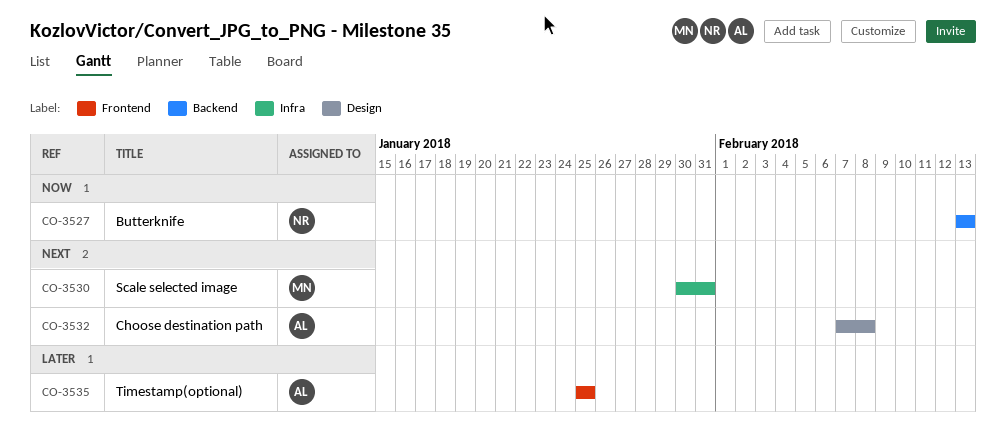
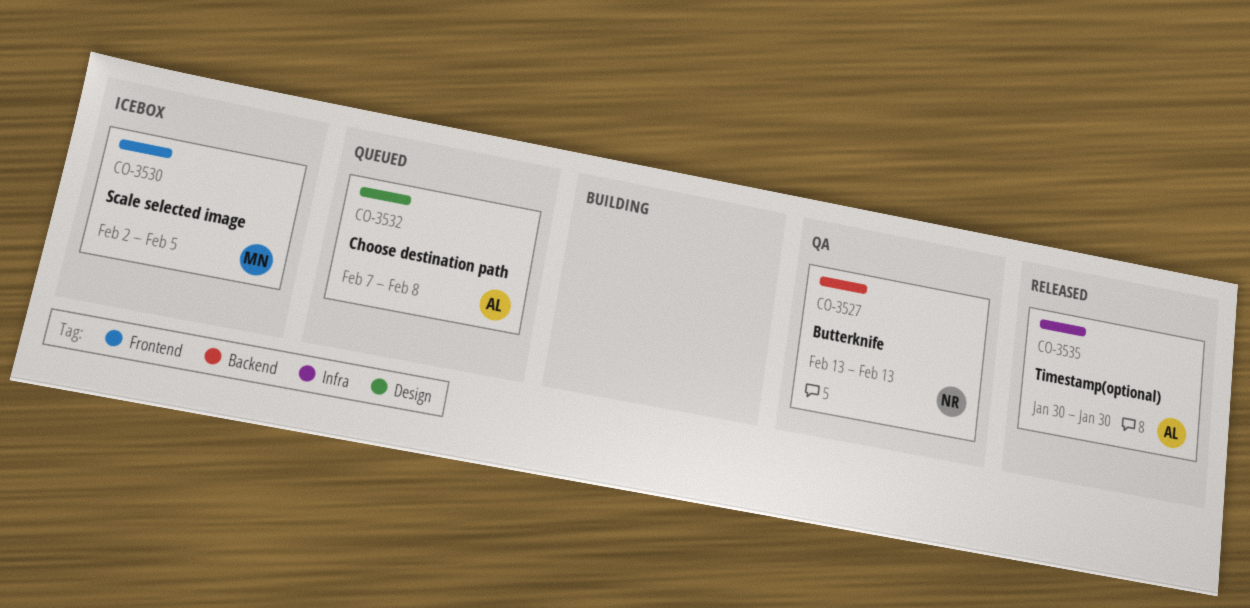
CO-3530, label: Infra -> Frontend
CO-3530, start: Jan 30 -> Feb 2
CO-3530, due: Jan 31 -> Feb 5
CO-3535, label: Frontend -> Infra
CO-3535, start: Jan 25 -> Jan 30
CO-3535, due: Jan 25 -> Jan 30

